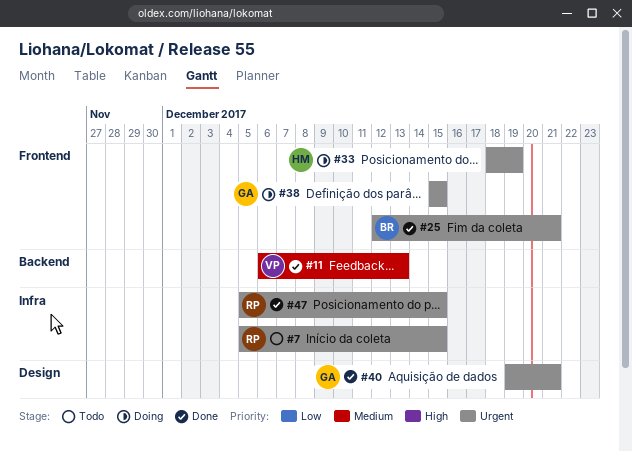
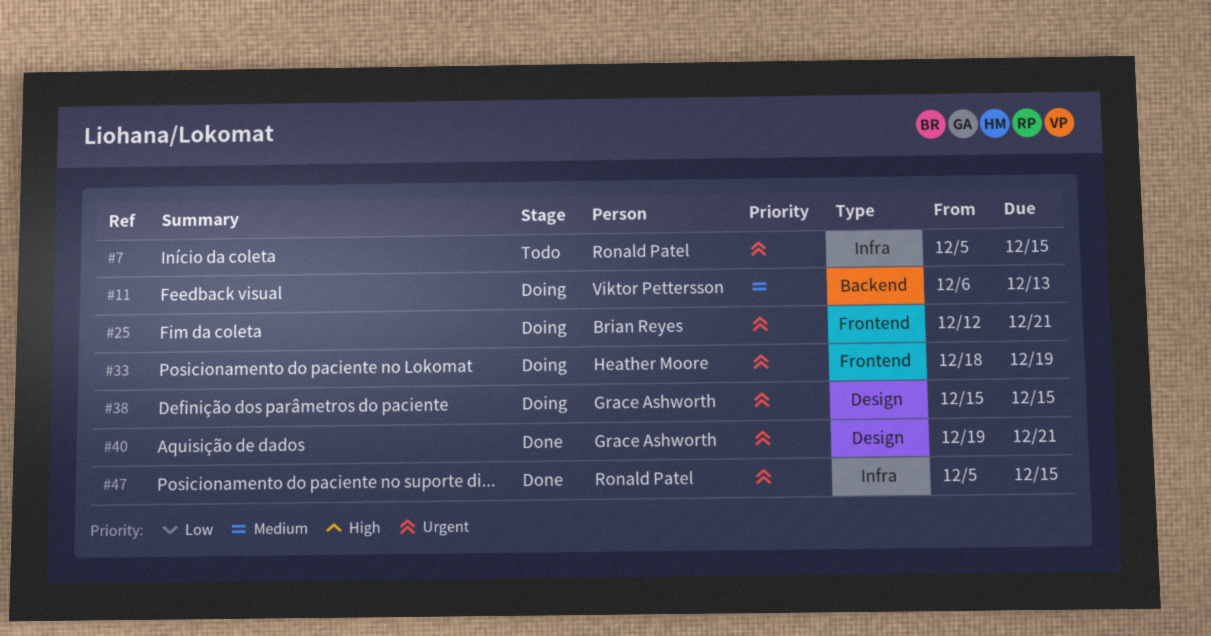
#11, status: Done -> Doing
#25, status: Done -> Doing
#38, label: Frontend -> Design

